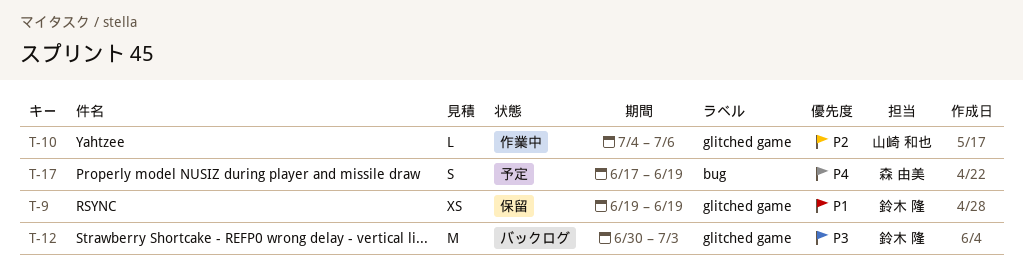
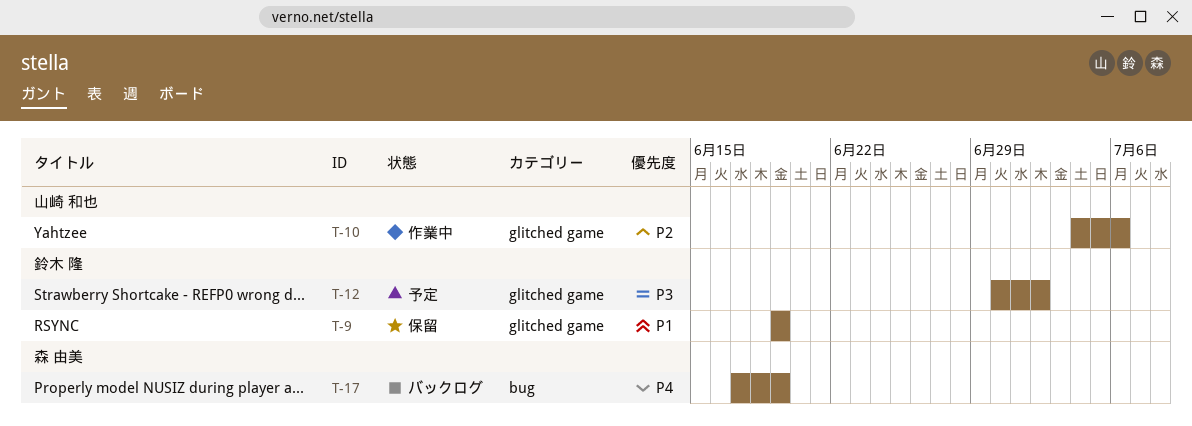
T-12, status: バックログ -> 予定
T-12, due: Jul 3 -> Jul 2
T-17, status: 予定 -> バックログ

